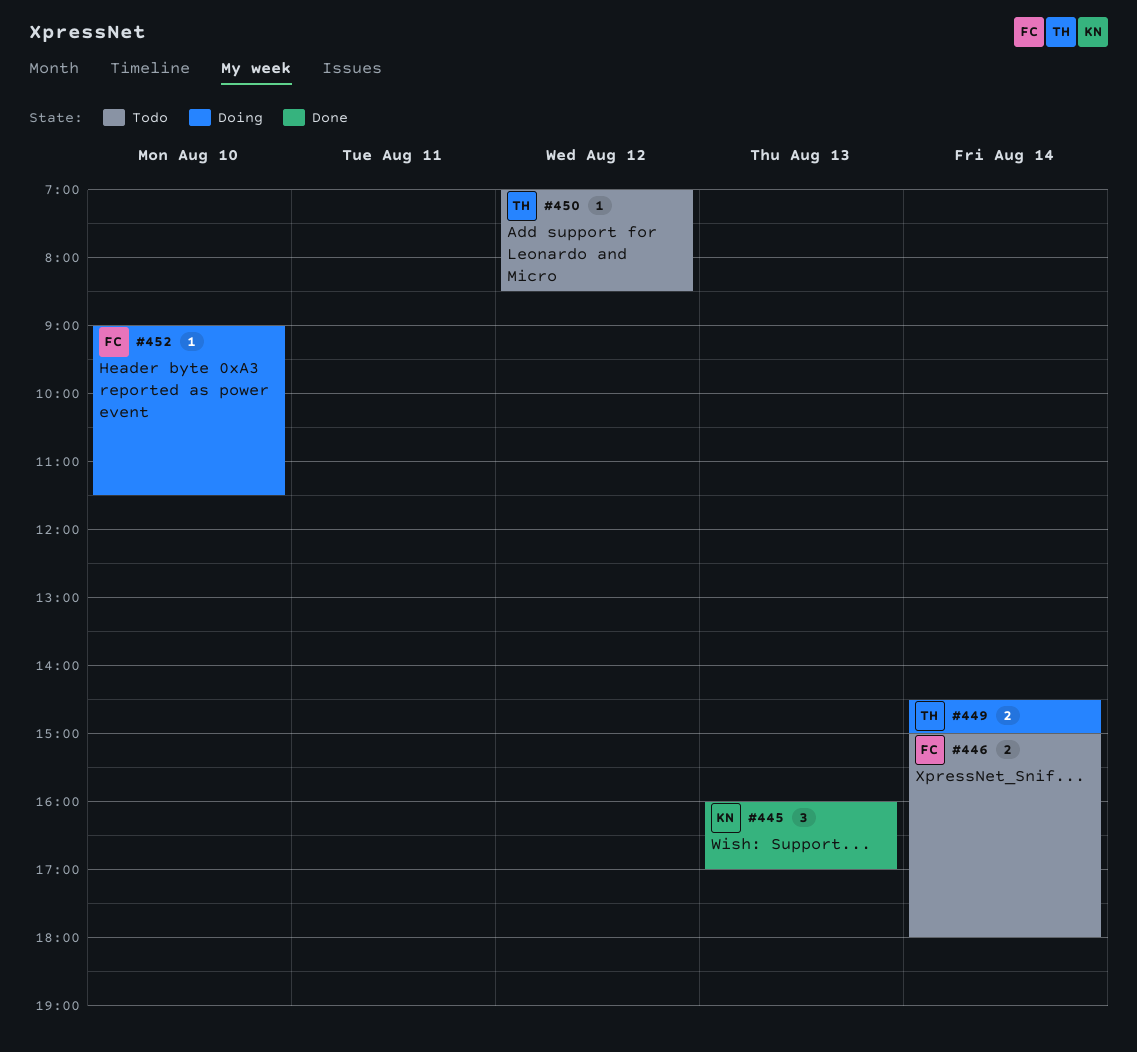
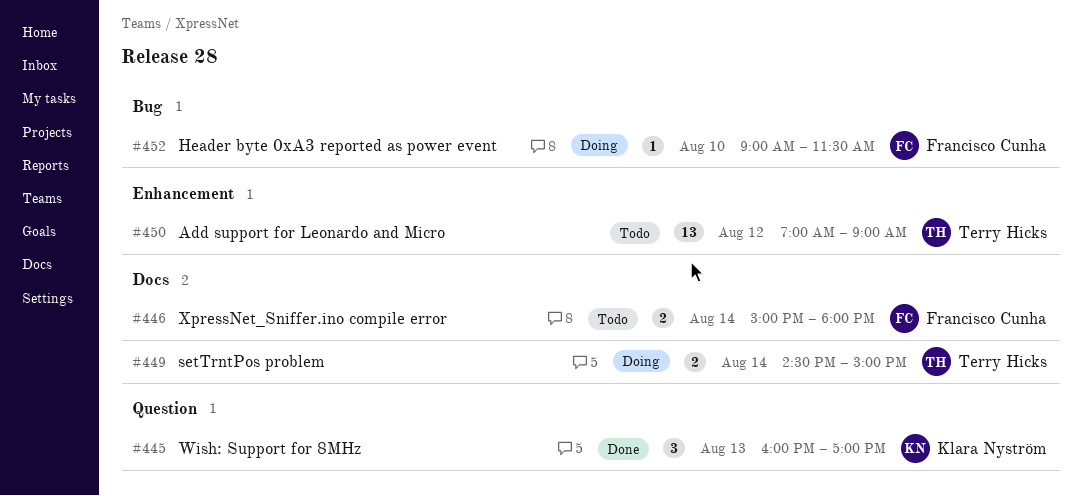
#450, estimate: 1 -> 13
#450, ends: 08:30 -> 09:00

